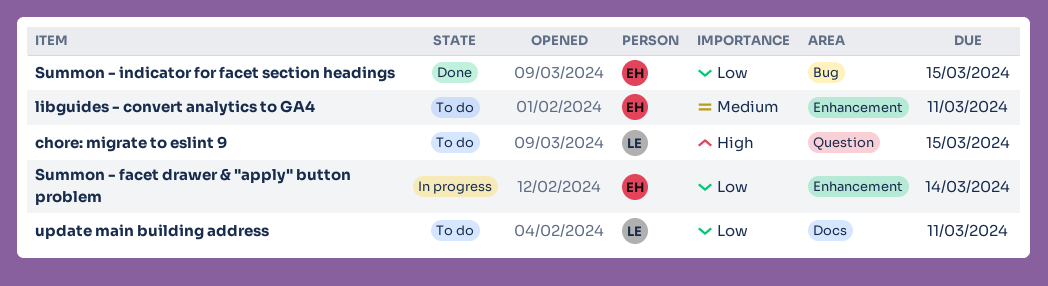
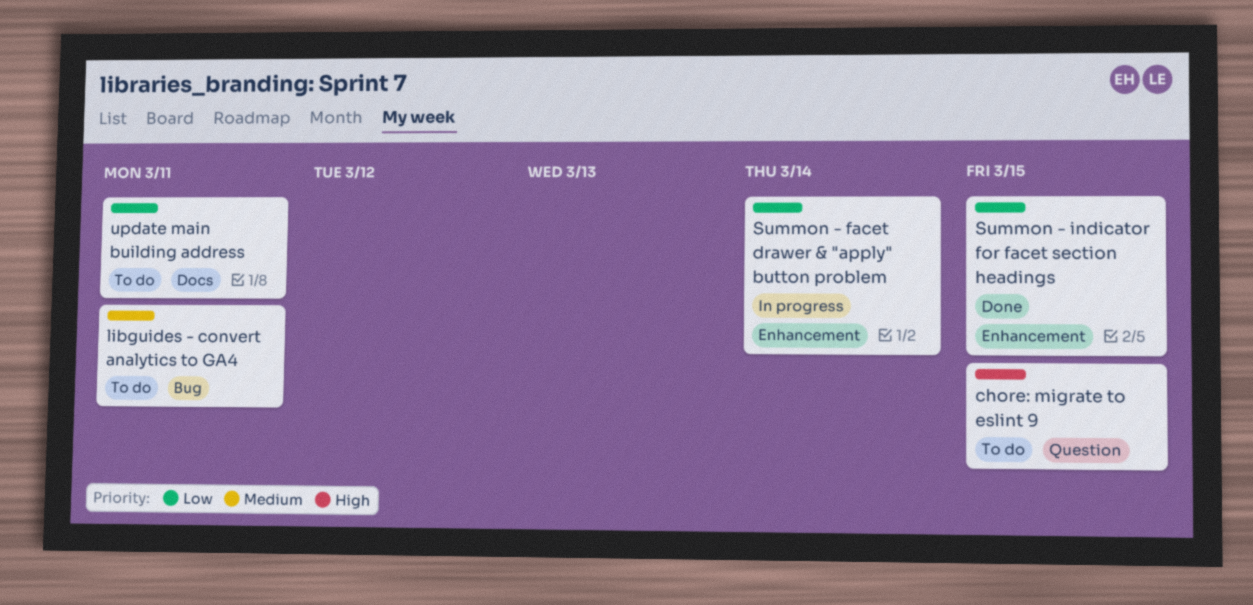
libguides - convert analytics to GA4, label: Enhancement -> Bug
Summon - indicator for facet section headings, label: Bug -> Enhancement

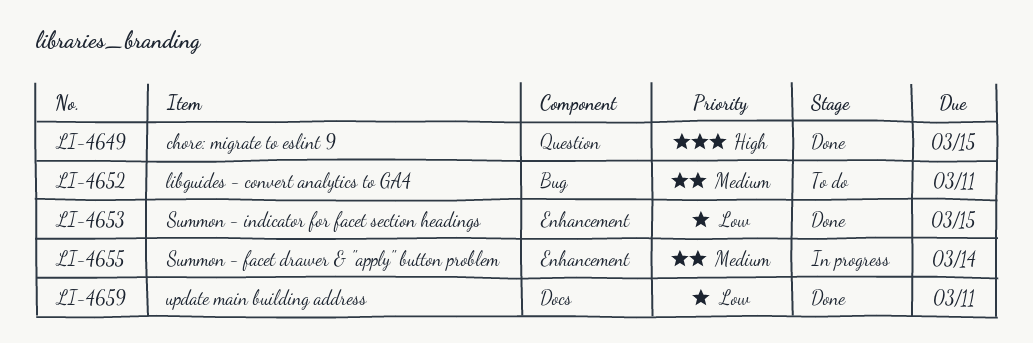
chore: migrate to eslint 9, status: To do -> Done
Summon - facet drawer & "apply" button problem, priority: Low -> Medium
update main building address, status: To do -> Done

